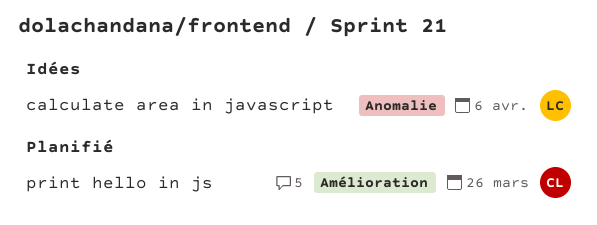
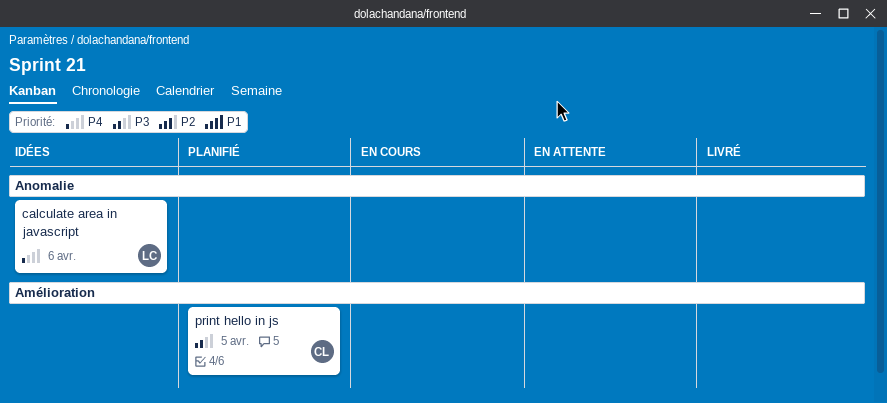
print hello in js, due: Mar 26 -> Apr 5

